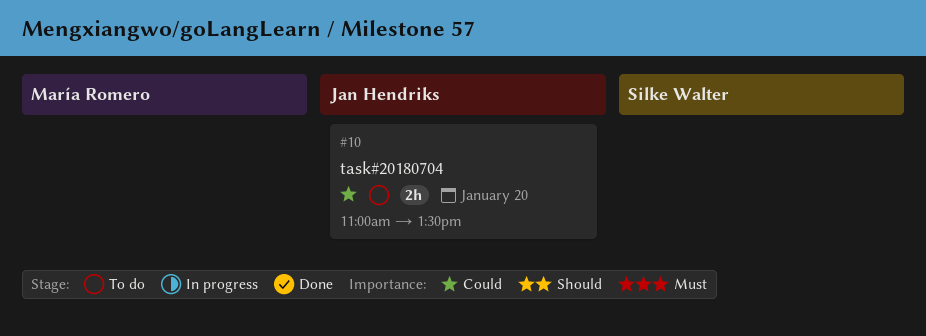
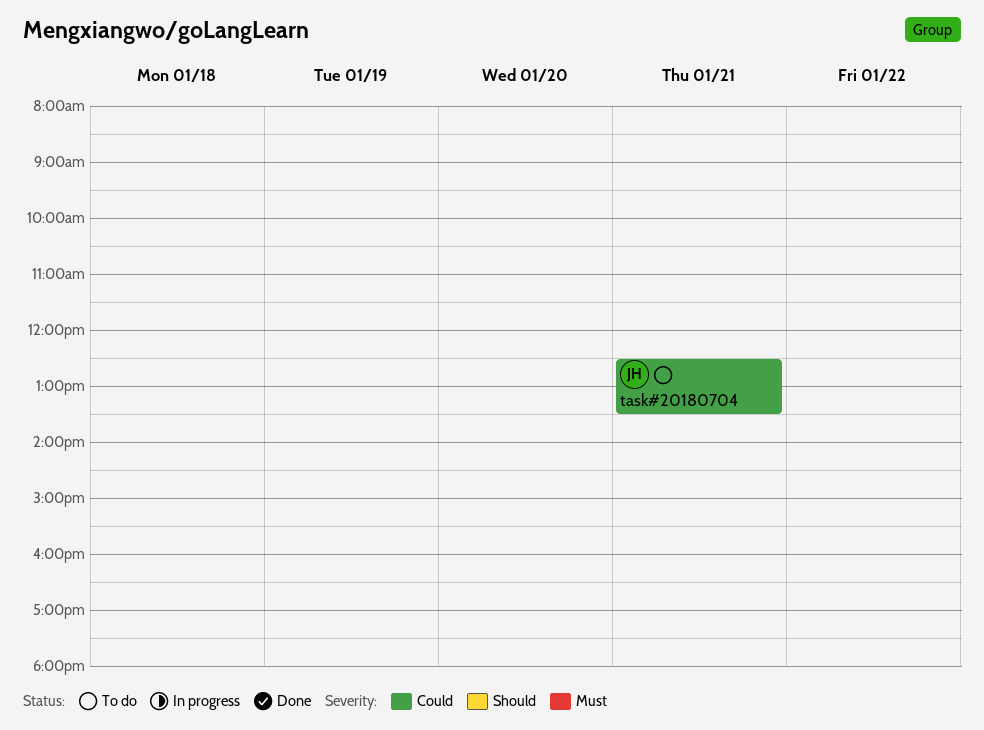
task#20180704, day: Jan 20 -> Jan 21
task#20180704, begins: 11:00 -> 12:30

